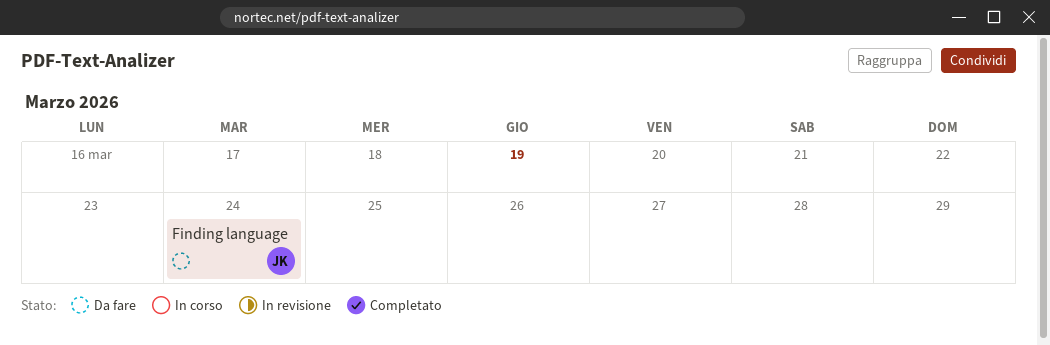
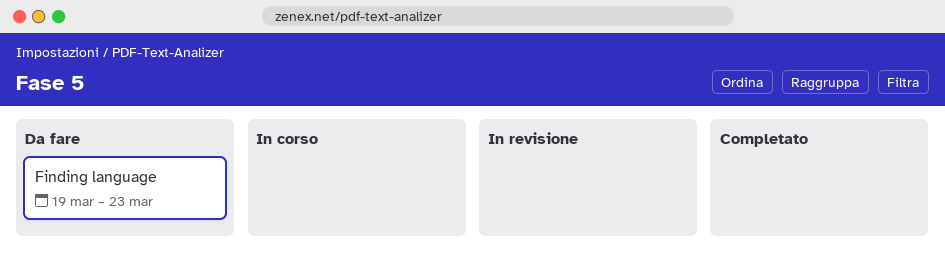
Finding language, due: Mar 24 -> Mar 23

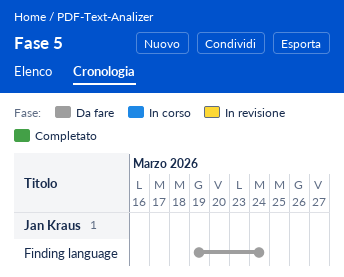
Finding language, due: Mar 23 -> Mar 24

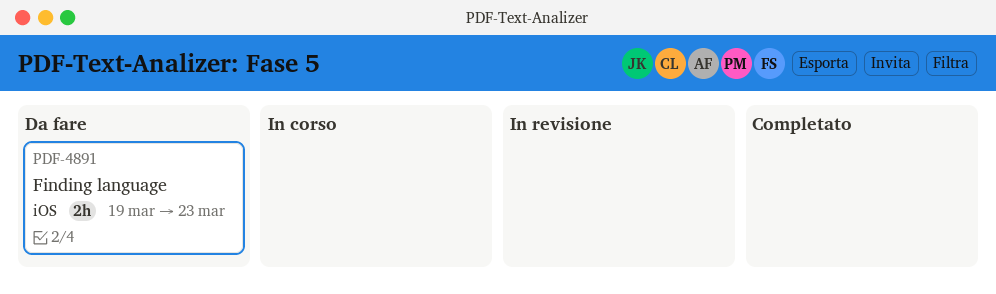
Finding language, due: Mar 24 -> Mar 23

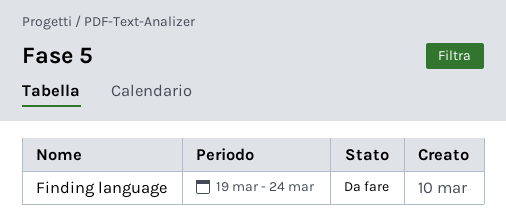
Finding language, due: Mar 23 -> Mar 24

